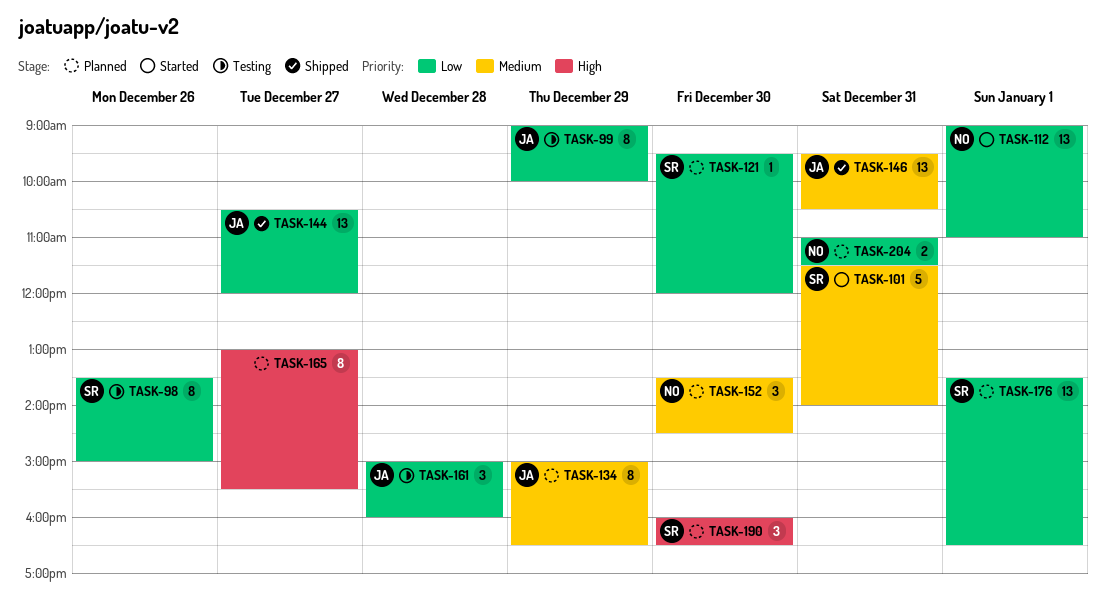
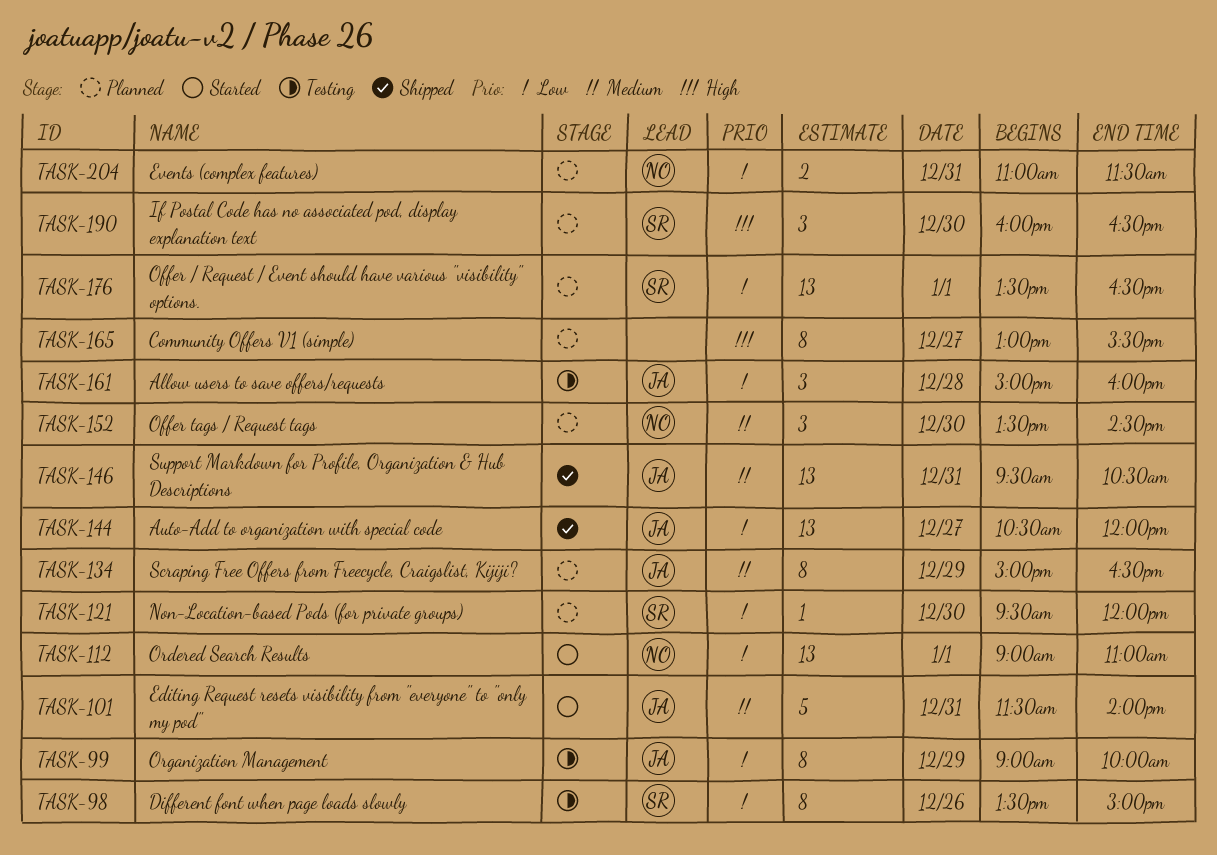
TASK-101, owner: SR -> JA

